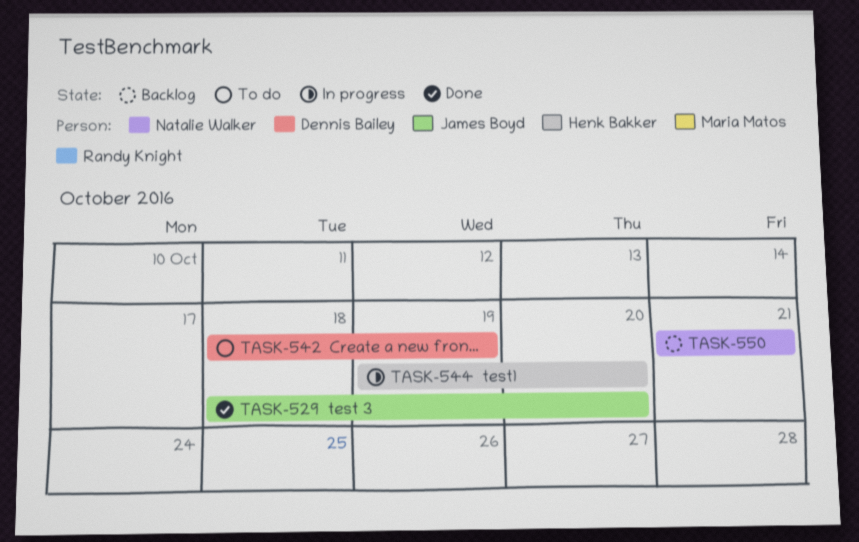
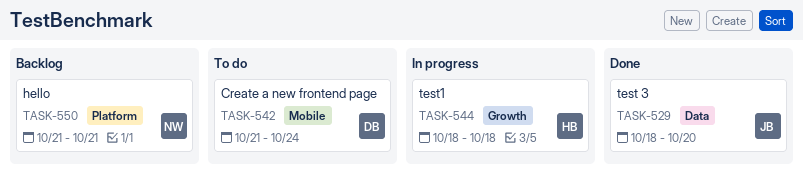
TASK-542, start: Oct 18 -> Oct 21
TASK-542, due: Oct 19 -> Oct 24
TASK-544, start: Oct 19 -> Oct 18
TASK-544, due: Oct 20 -> Oct 18

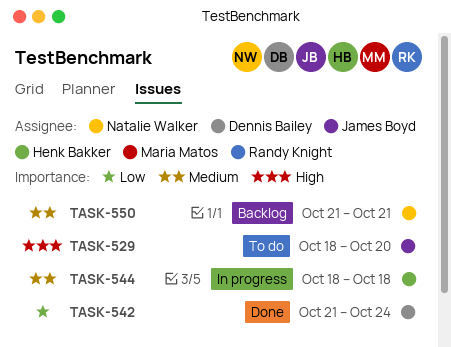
TASK-529, status: Done -> To do
TASK-542, status: To do -> Done

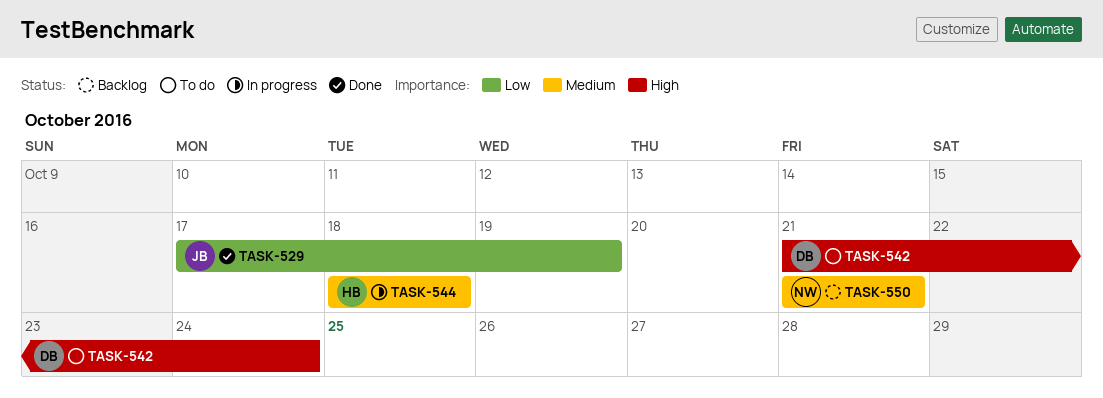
TASK-529, status: To do -> Done
TASK-529, priority: High -> Low
TASK-529, start: Oct 18 -> Oct 17
TASK-529, due: Oct 20 -> Oct 19
TASK-542, status: Done -> To do
TASK-542, priority: Low -> High

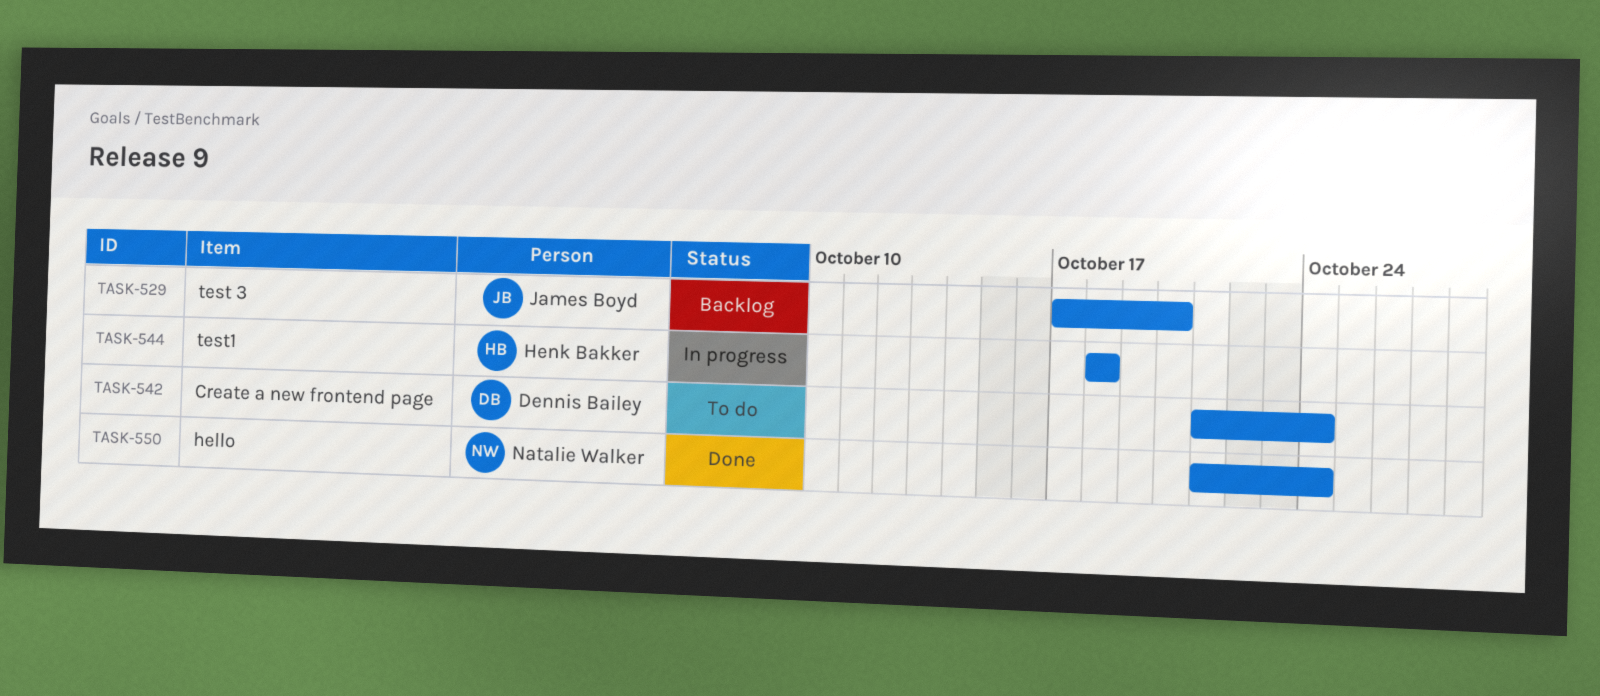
TASK-529, status: Done -> Backlog
TASK-529, due: Oct 19 -> Oct 20
TASK-550, status: Backlog -> Done
TASK-550, due: Oct 21 -> Oct 24

